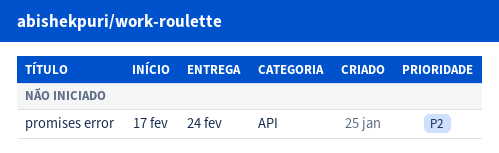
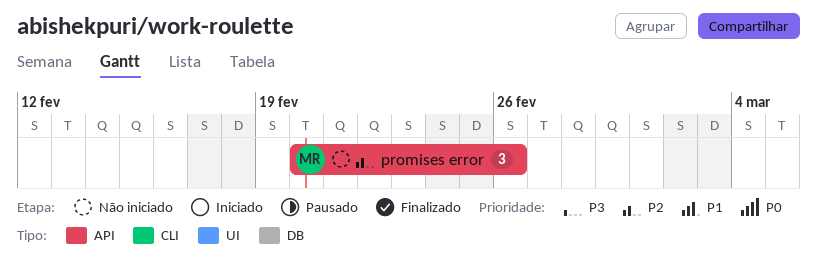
promises error, start: Feb 17 -> Feb 20
promises error, due: Feb 24 -> Feb 26

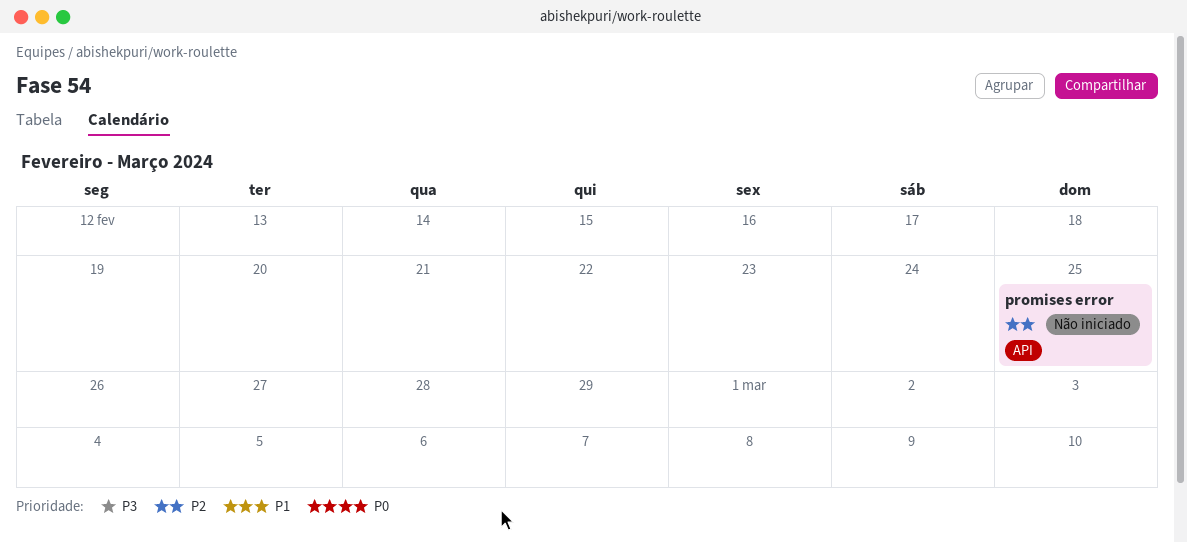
promises error, due: Feb 26 -> Feb 25

